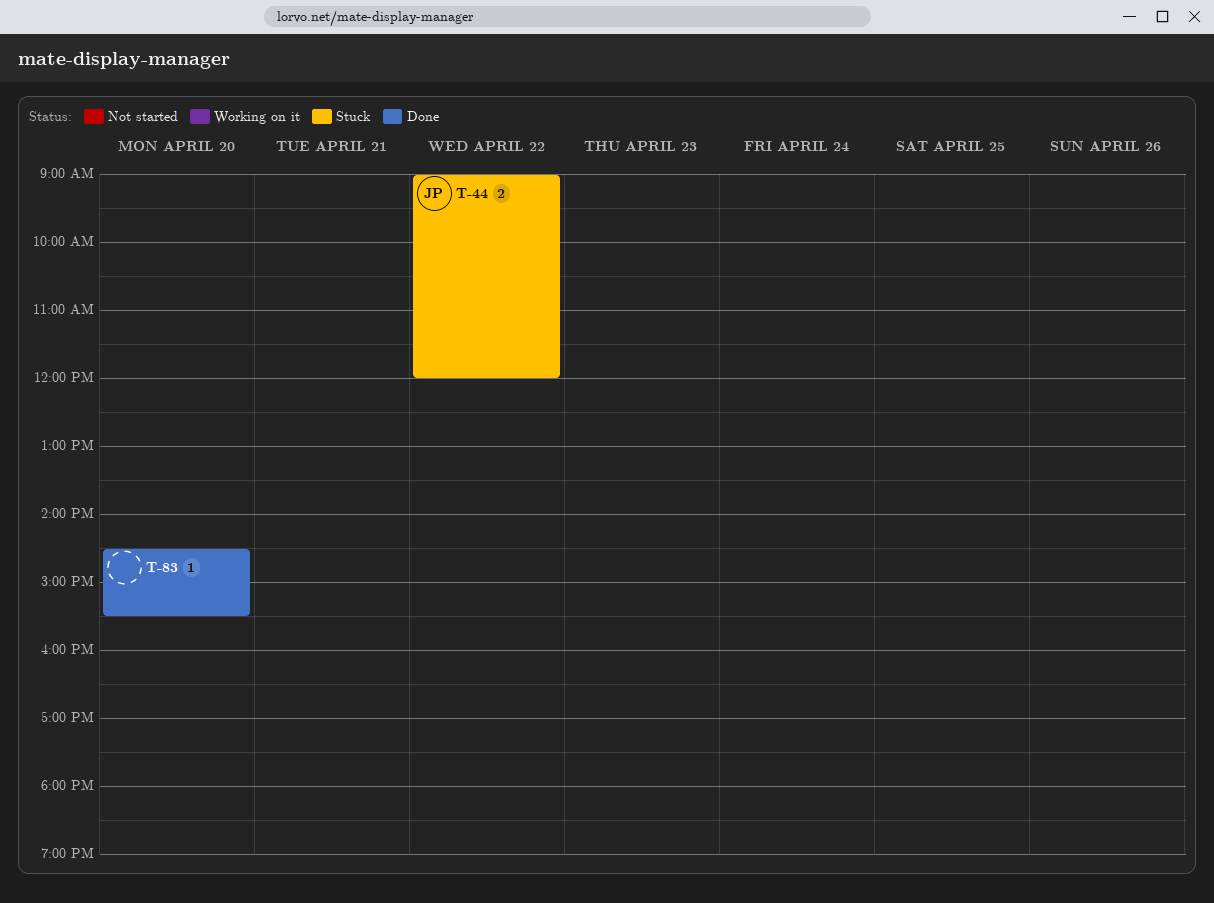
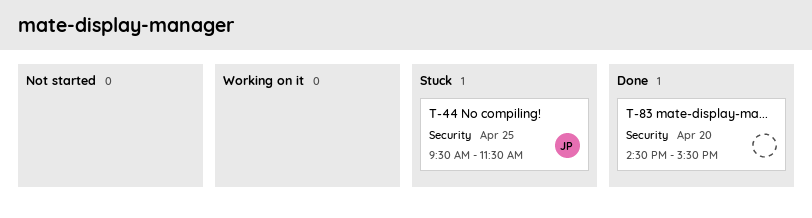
T-44, day: Apr 22 -> Apr 25
T-44, begins: 09:00 -> 09:30
T-44, ends: 12:00 -> 11:30

